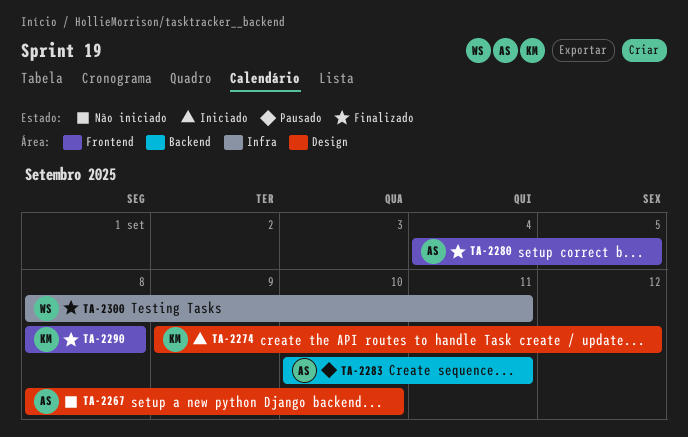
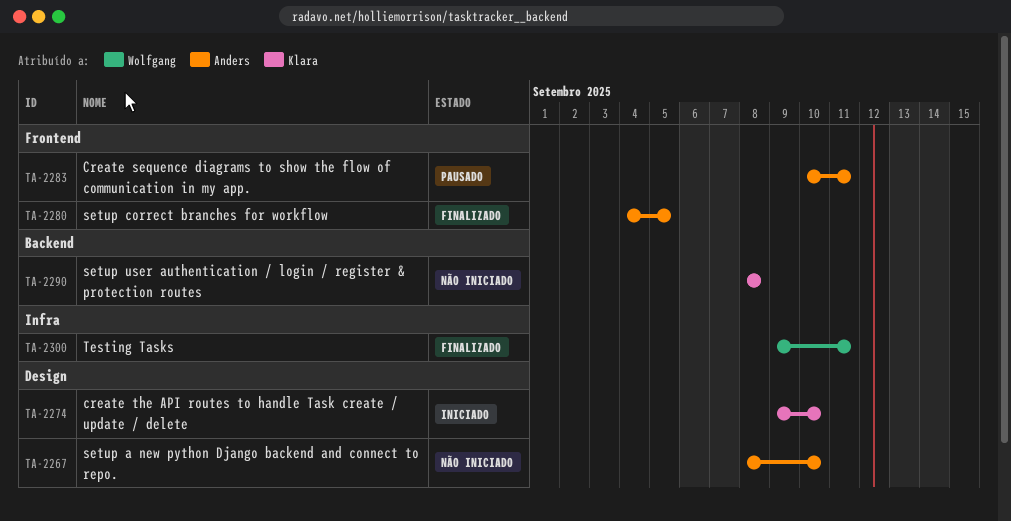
TA-2274, due: Sep 12 -> Sep 10
TA-2283, label: Backend -> Frontend
TA-2290, status: Finalizado -> Não iniciado
TA-2290, label: Frontend -> Backend
TA-2300, start: Sep 8 -> Sep 9

